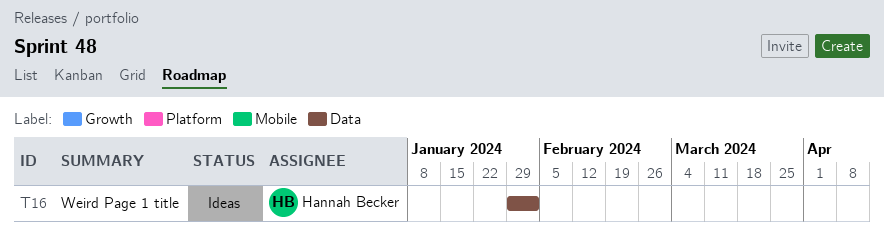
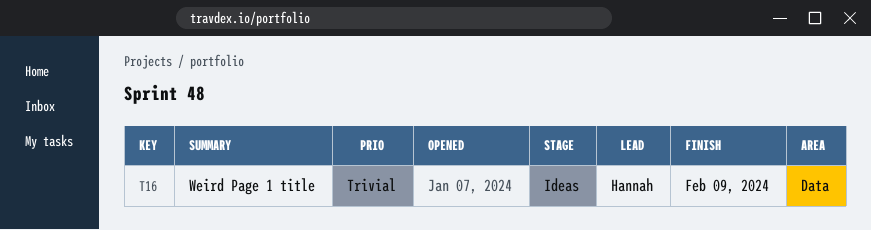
T16, due: Feb 2 -> Feb 9

